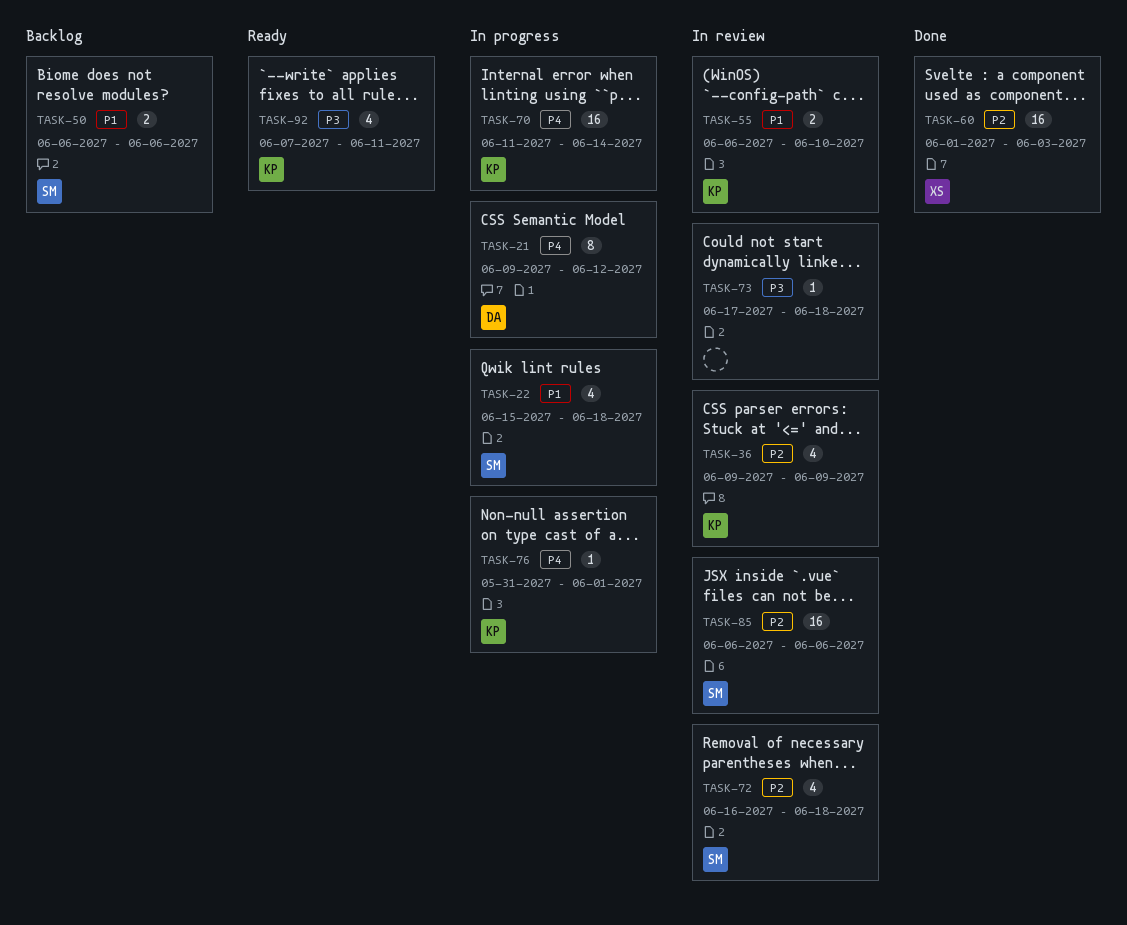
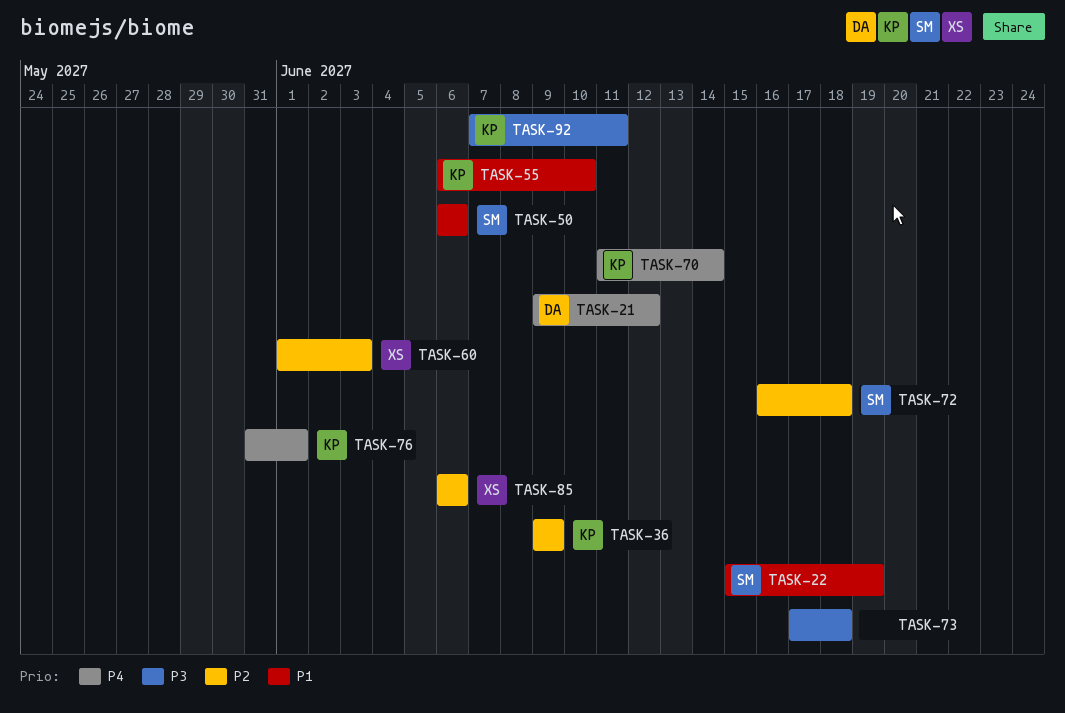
TASK-22, due: Jun 18 -> Jun 19
TASK-85, owner: SM -> XS

